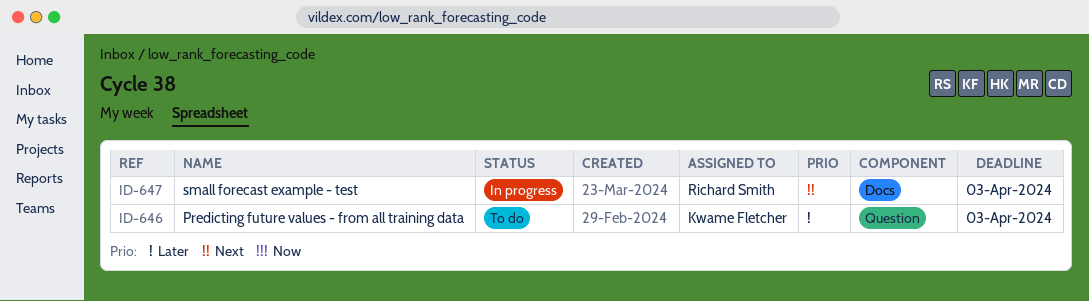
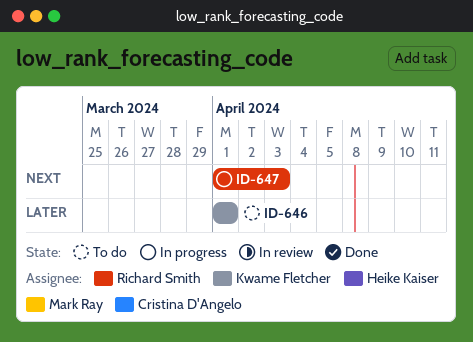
ID-646, due: Apr 3 -> Apr 1

